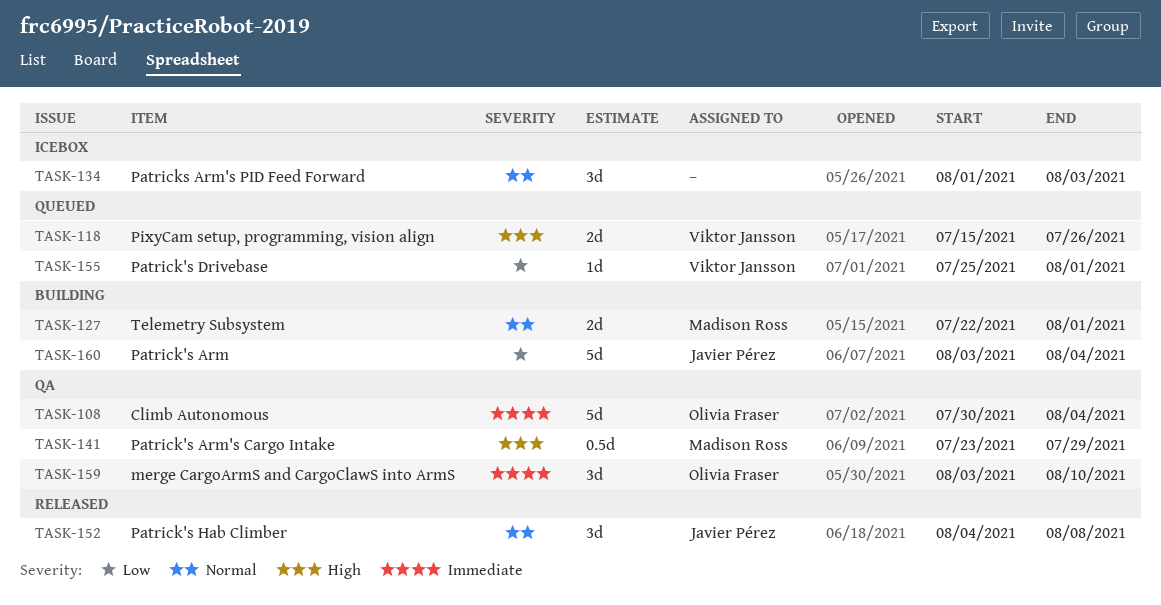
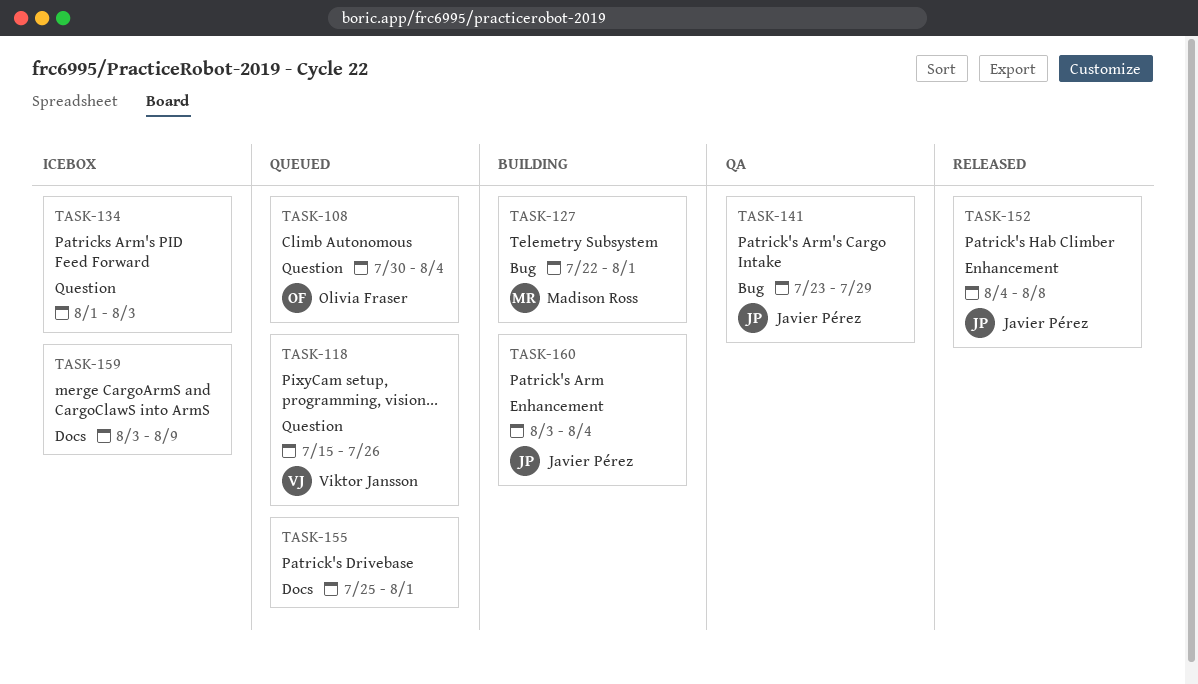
TASK-108, status: QA -> Queued
TASK-141, owner: Madison Ross -> Javier Pérez
TASK-155, owner: Viktor Jansson -> none
TASK-159, status: QA -> Icebox
TASK-159, owner: Olivia Fraser -> none
TASK-159, due: Aug 10 -> Aug 9

